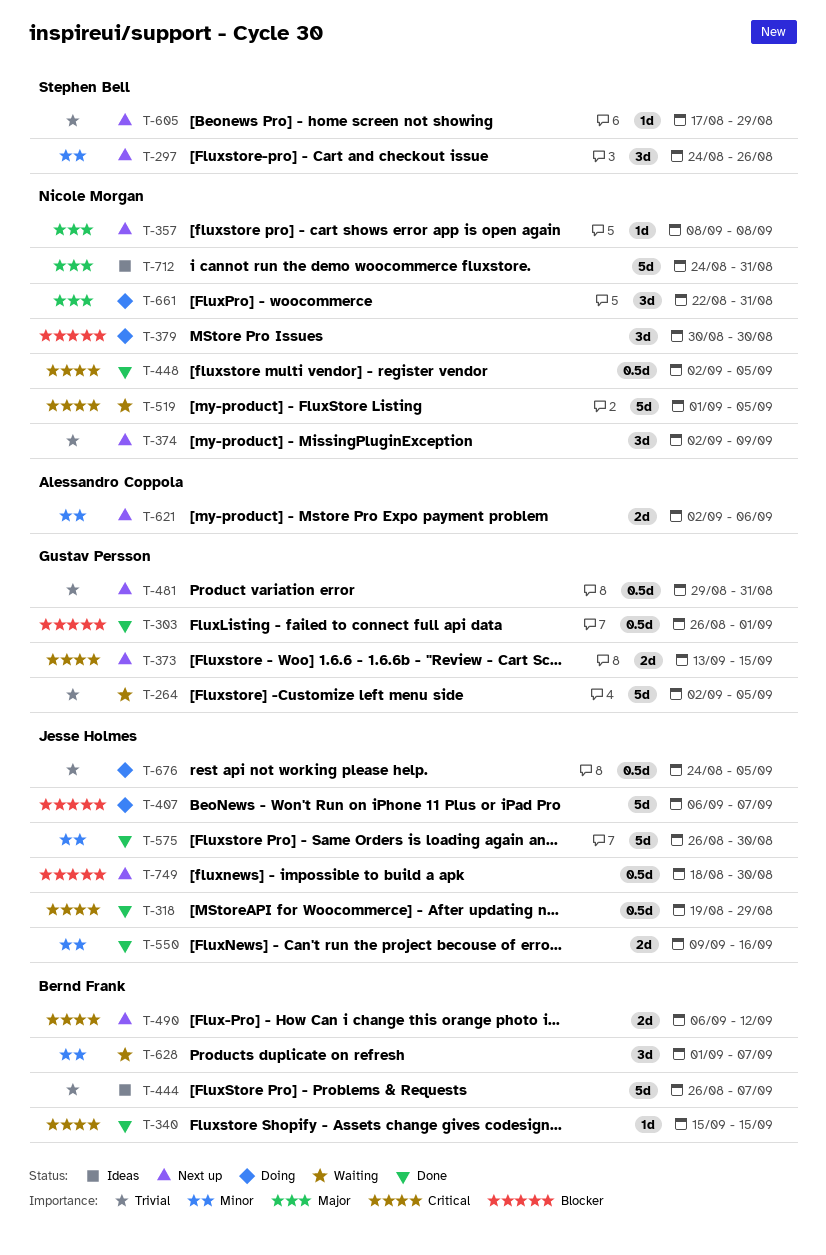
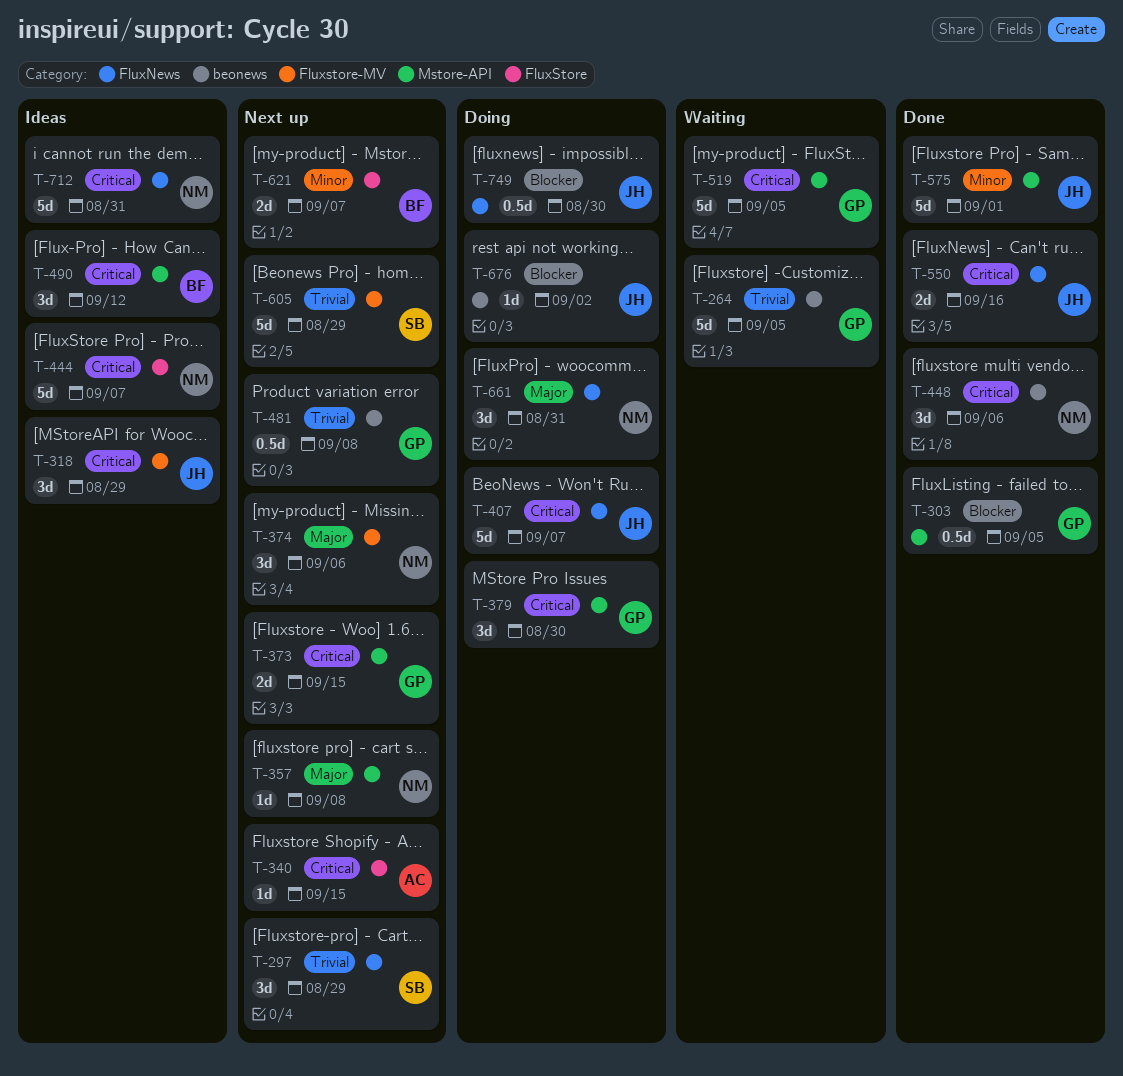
T-297, priority: Minor -> Trivial
T-297, due: Aug 26 -> Aug 29
T-303, due: Sep 1 -> Sep 5
T-318, status: Done -> Ideas
T-318, estimate: 0.5d -> 3d
T-340, status: Done -> Next up
T-340, owner: Bernd Frank -> Alessandro Coppola
T-374, priority: Trivial -> Major
T-374, due: Sep 9 -> Sep 6
T-379, owner: Nicole Morgan -> Gustav Persson
T-379, priority: Blocker -> Critical
T-407, priority: Blocker -> Critical
T-444, owner: Bernd Frank -> Nicole Morgan
T-444, priority: Trivial -> Critical
T-448, estimate: 0.5d -> 3d
T-448, due: Sep 5 -> Sep 6
T-481, due: Aug 31 -> Sep 8
T-490, status: Next up -> Ideas
T-490, estimate: 2d -> 3d
T-519, owner: Nicole Morgan -> Gustav Persson
T-550, priority: Minor -> Critical
T-575, due: Aug 30 -> Sep 1
T-605, estimate: 1d -> 5d
T-621, owner: Alessandro Coppola -> Bernd Frank
T-621, due: Sep 6 -> Sep 7
T-628: present -> none
T-676, priority: Trivial -> Blocker
T-676, estimate: 0.5d -> 1d
T-676, due: Sep 5 -> Sep 2
T-712, priority: Major -> Critical
T-749, status: Next up -> Doing

